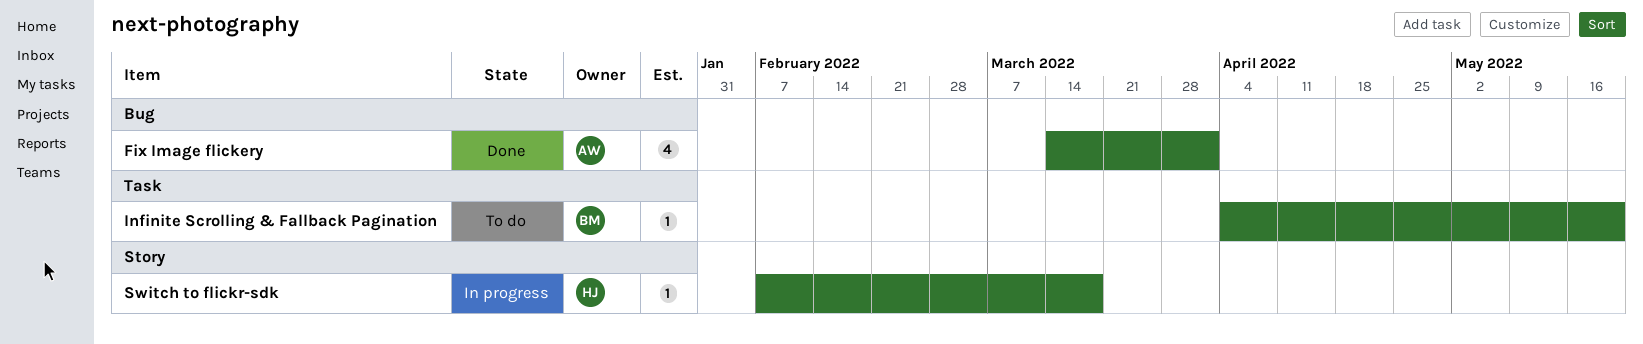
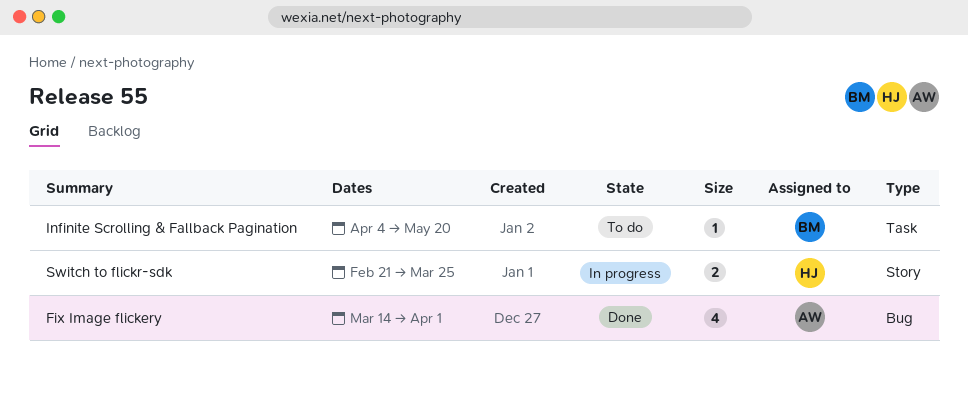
Switch to flickr-sdk, estimate: 1 -> 2
Switch to flickr-sdk, start: Feb 7 -> Feb 21
Switch to flickr-sdk, due: Mar 18 -> Mar 25

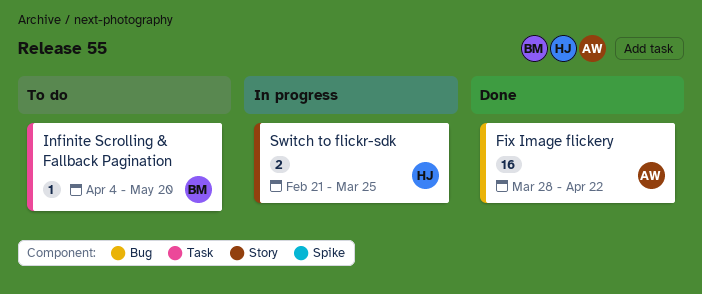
Fix Image flickery, estimate: 4 -> 16
Fix Image flickery, start: Mar 14 -> Mar 28
Fix Image flickery, due: Apr 1 -> Apr 22

